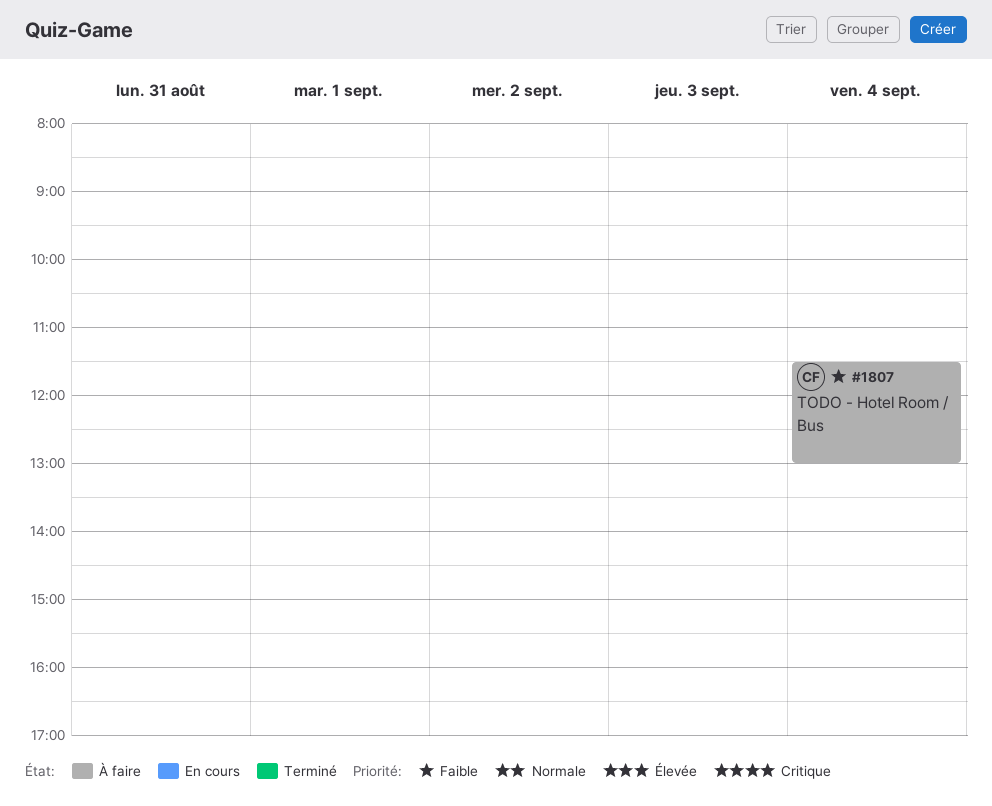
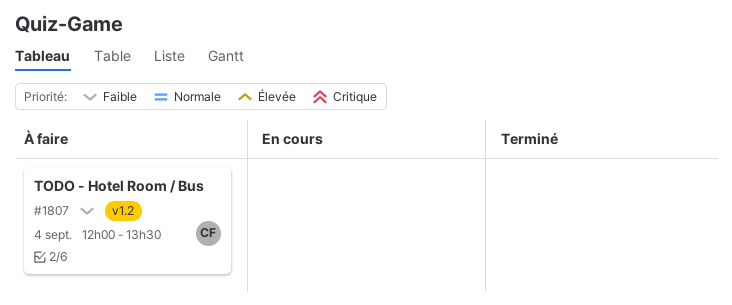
#1807, begins: 11:30 -> 12:00
#1807, ends: 13:00 -> 13:30

